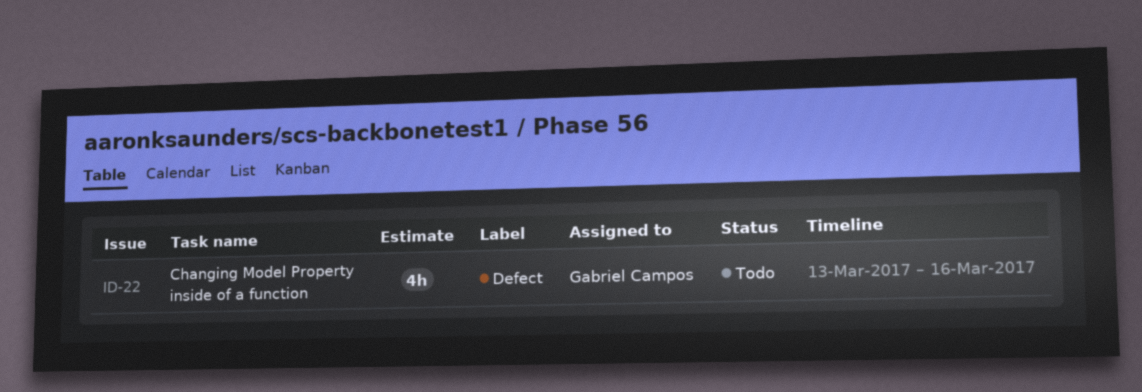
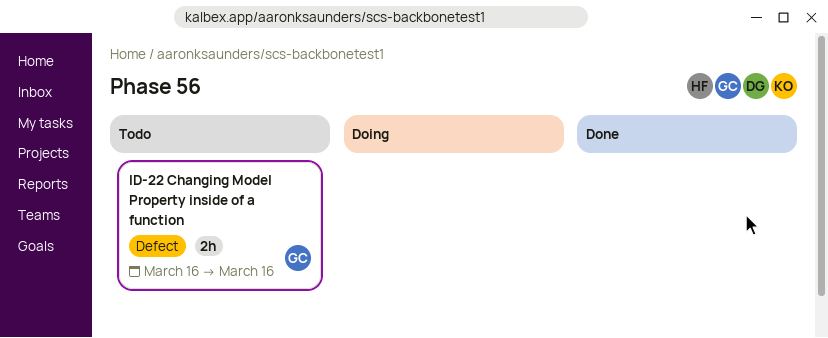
ID-22, estimate: 4h -> 2h
ID-22, start: Mar 13 -> Mar 16

